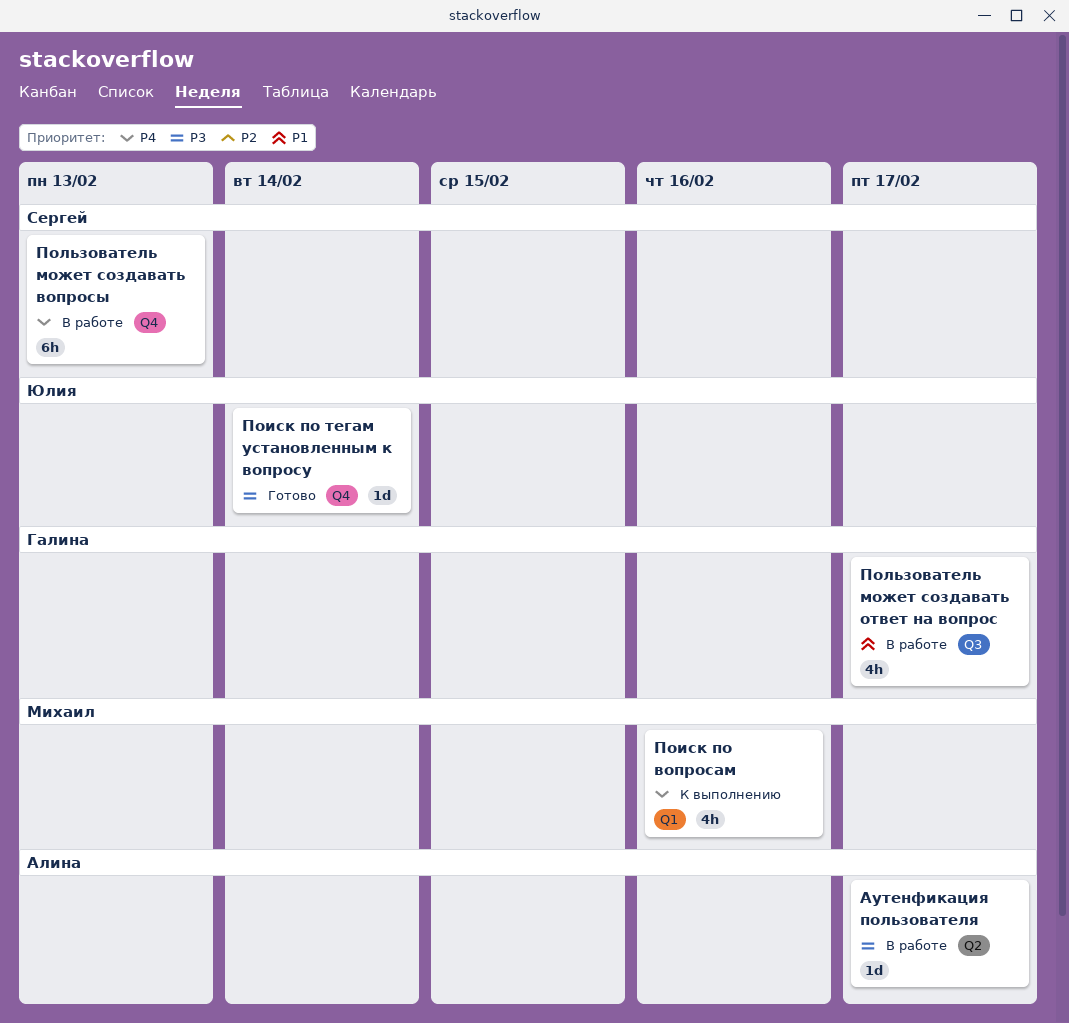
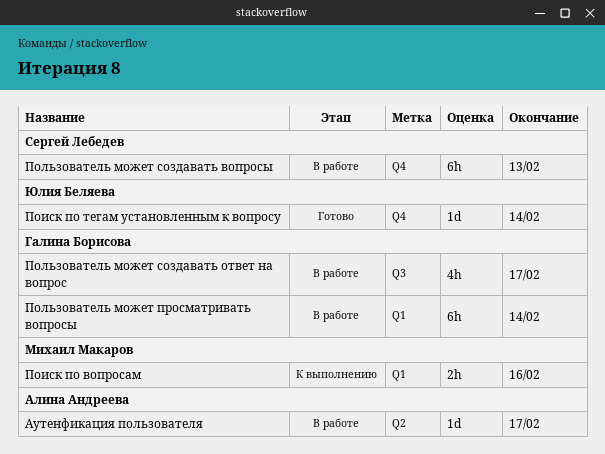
Поиск по вопросам, estimate: 4h -> 2h
Пользователь может просматривать вопросы: none -> present

